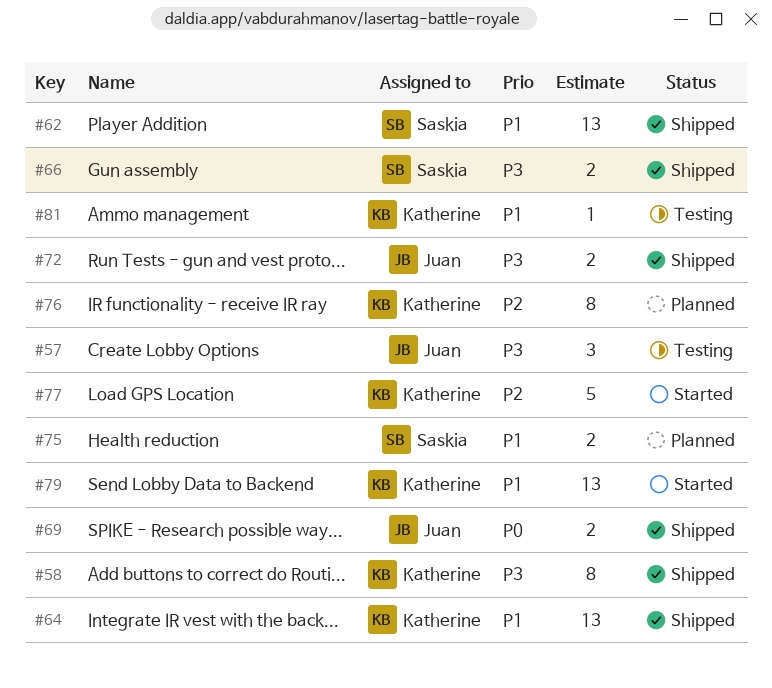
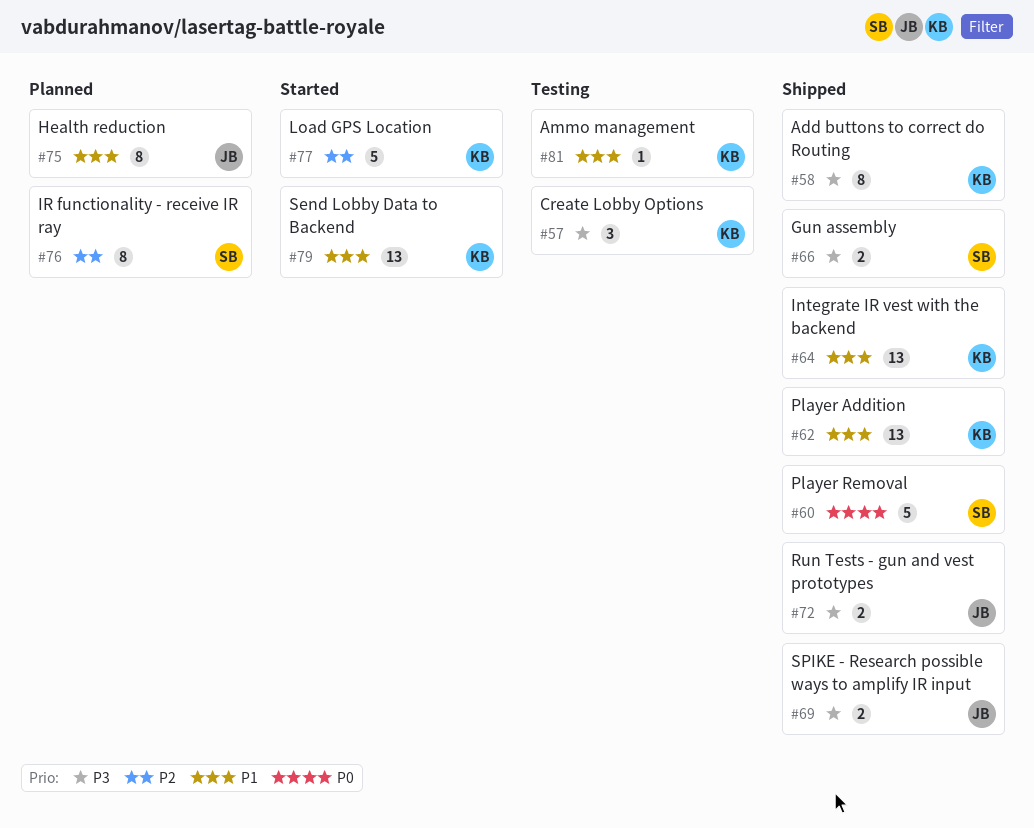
#57, owner: Juan -> Katherine
#60: none -> present
#62, owner: Saskia -> Katherine
#69, priority: P0 -> P3
#75, owner: Saskia -> Juan
#75, estimate: 2 -> 8
#76, owner: Katherine -> Saskia

